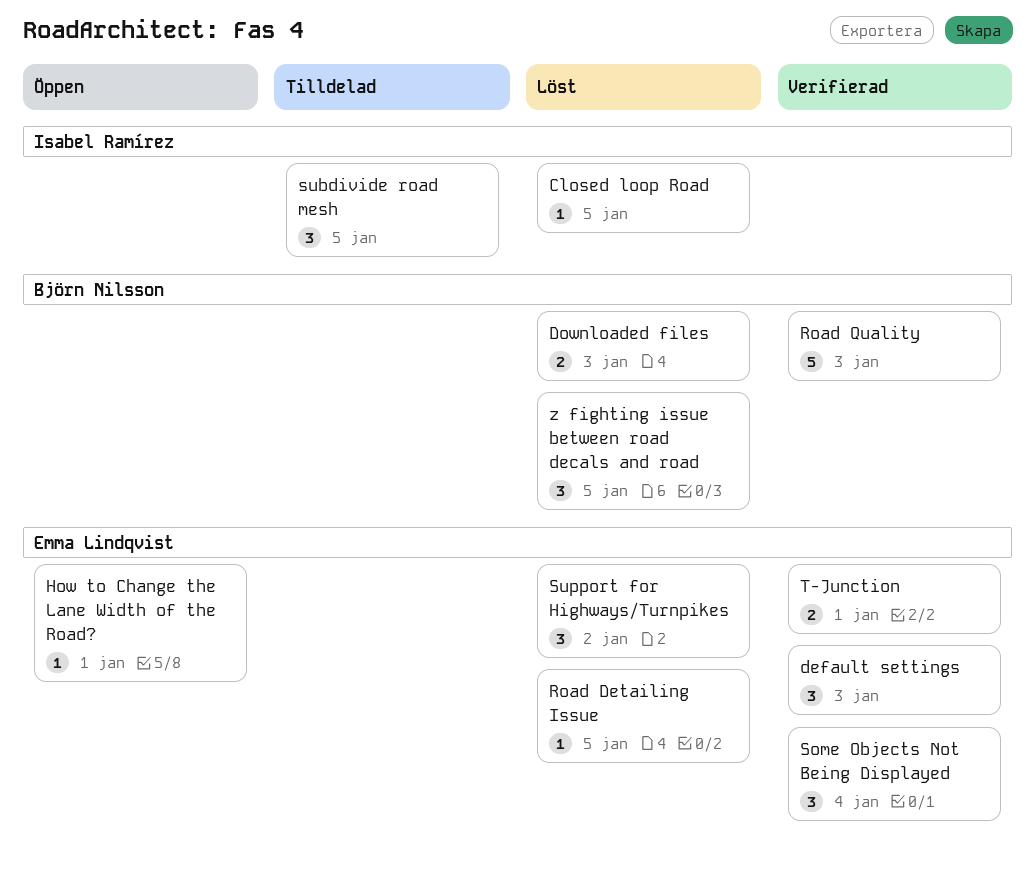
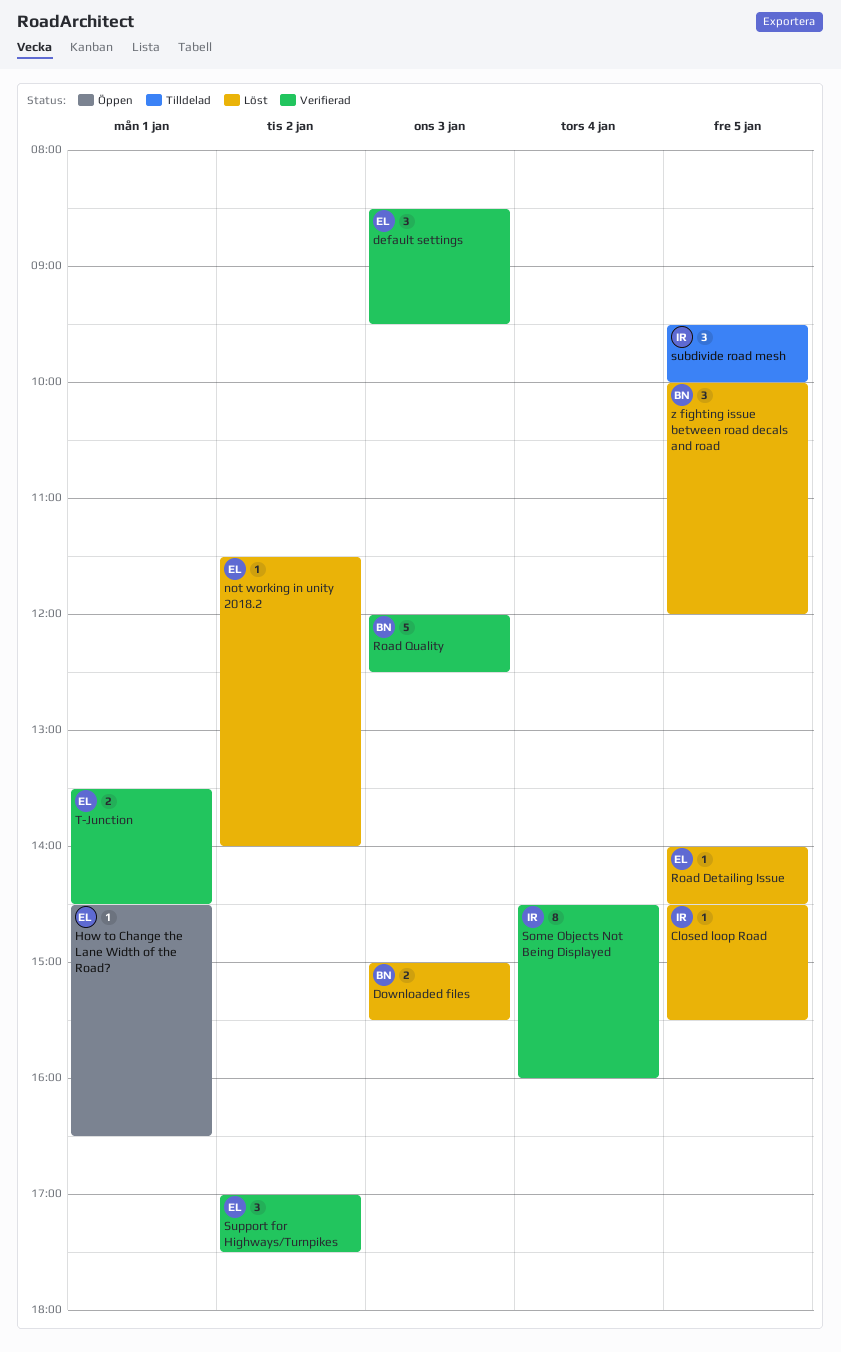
not working in unity 2018.2: none -> present
Some Objects Not Being Displayed, owner: Emma Lindqvist -> Isabel Ramírez
Some Objects Not Being Displayed, estimate: 3 -> 8
Support for Highways/Turnpikes, status: Löst -> Verifierad

